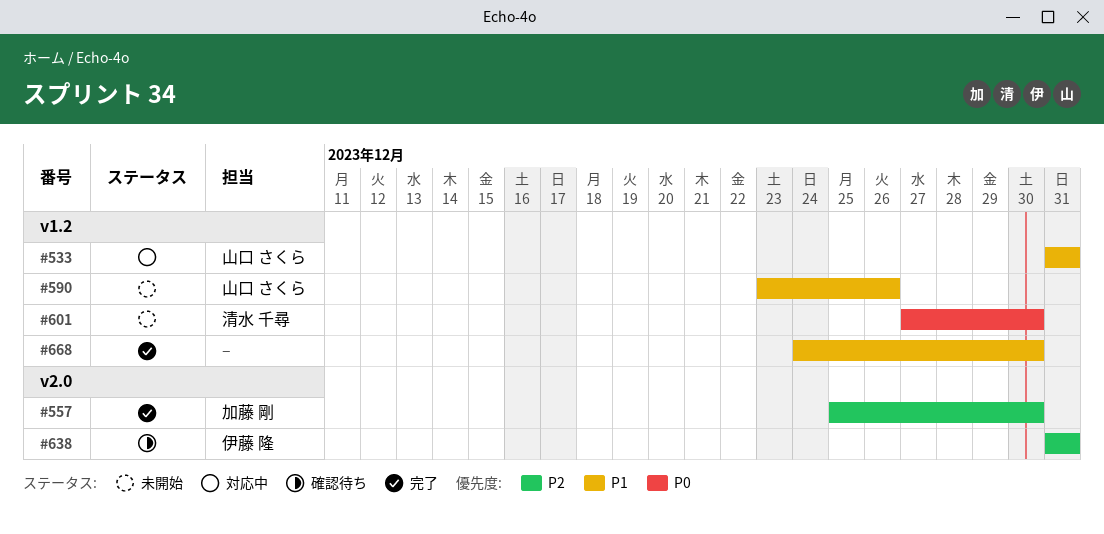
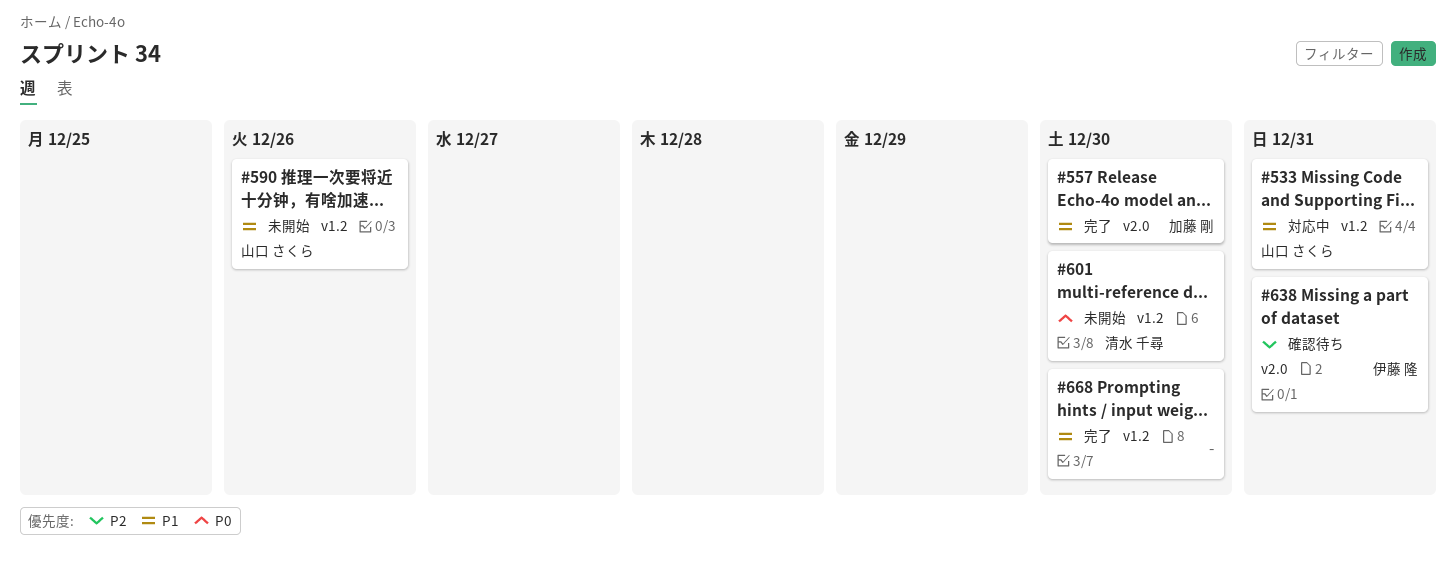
#557, priority: P2 -> P1

